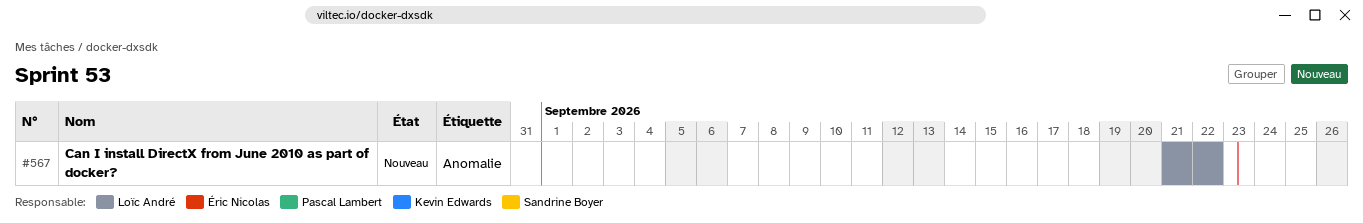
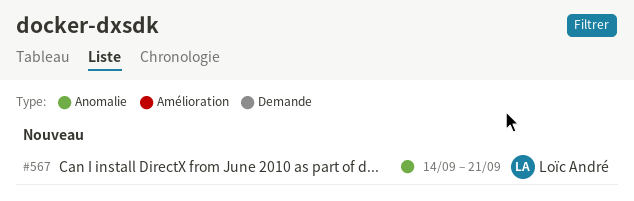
#567, start: Sep 21 -> Sep 14
#567, due: Sep 22 -> Sep 21

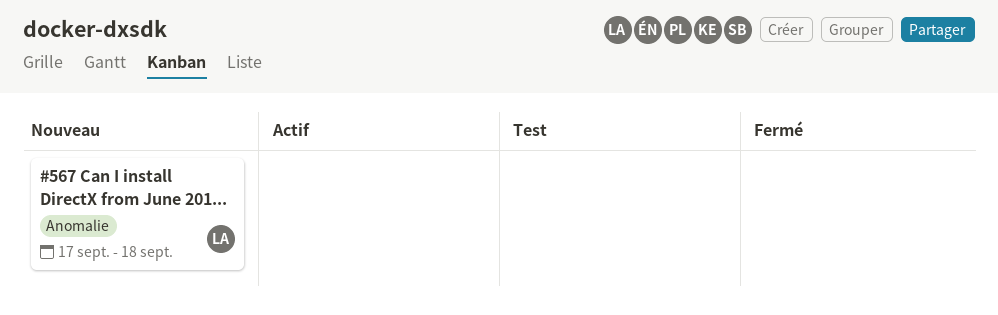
#567, start: Sep 14 -> Sep 17
#567, due: Sep 21 -> Sep 18

